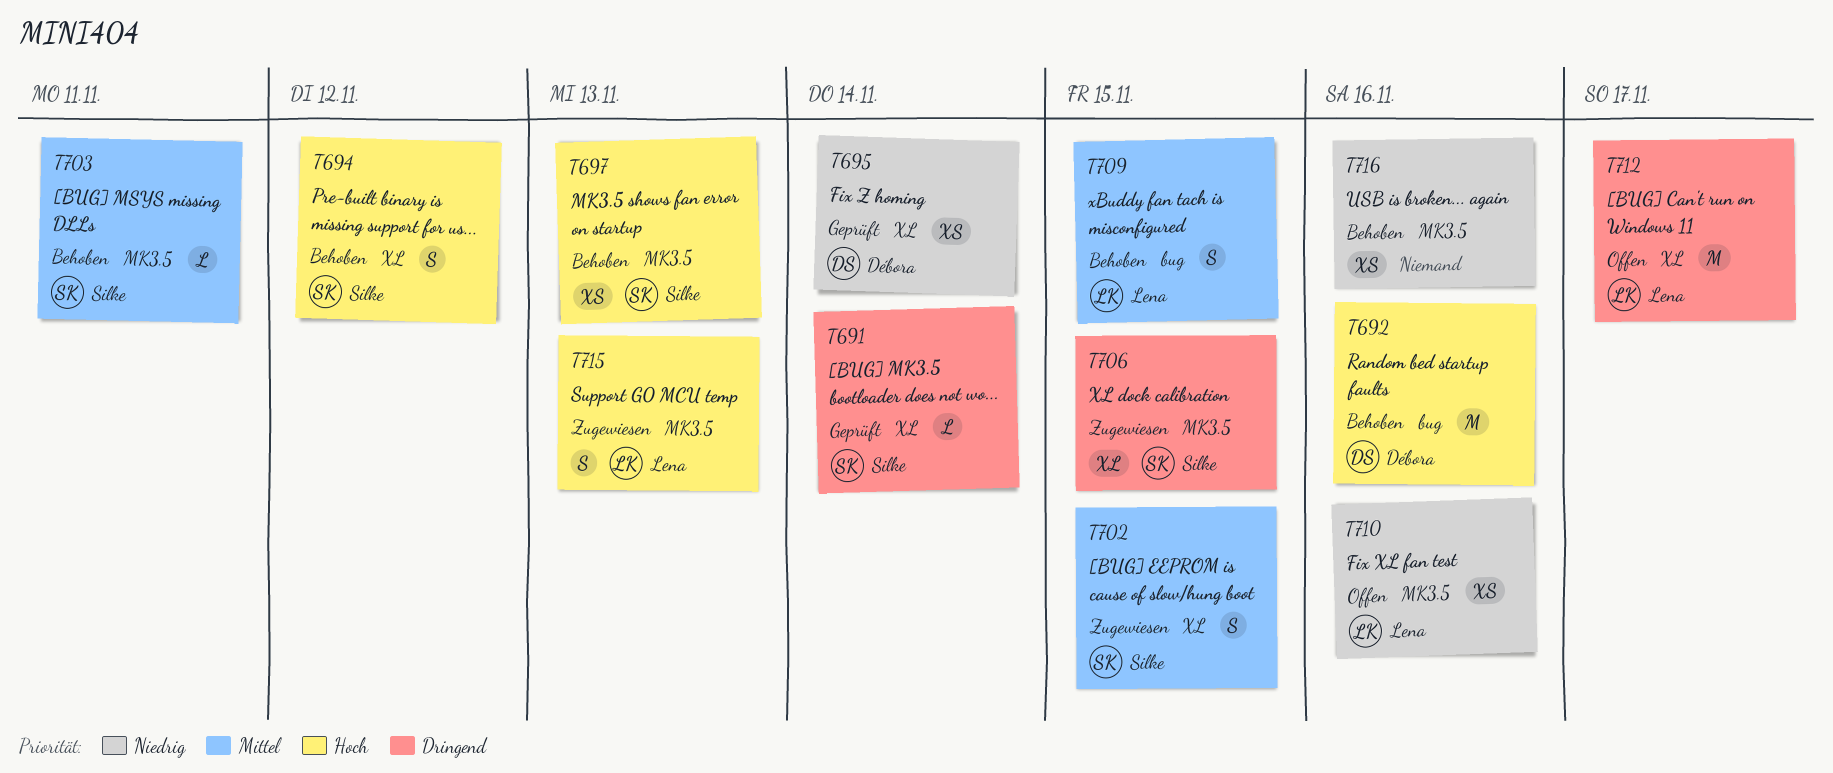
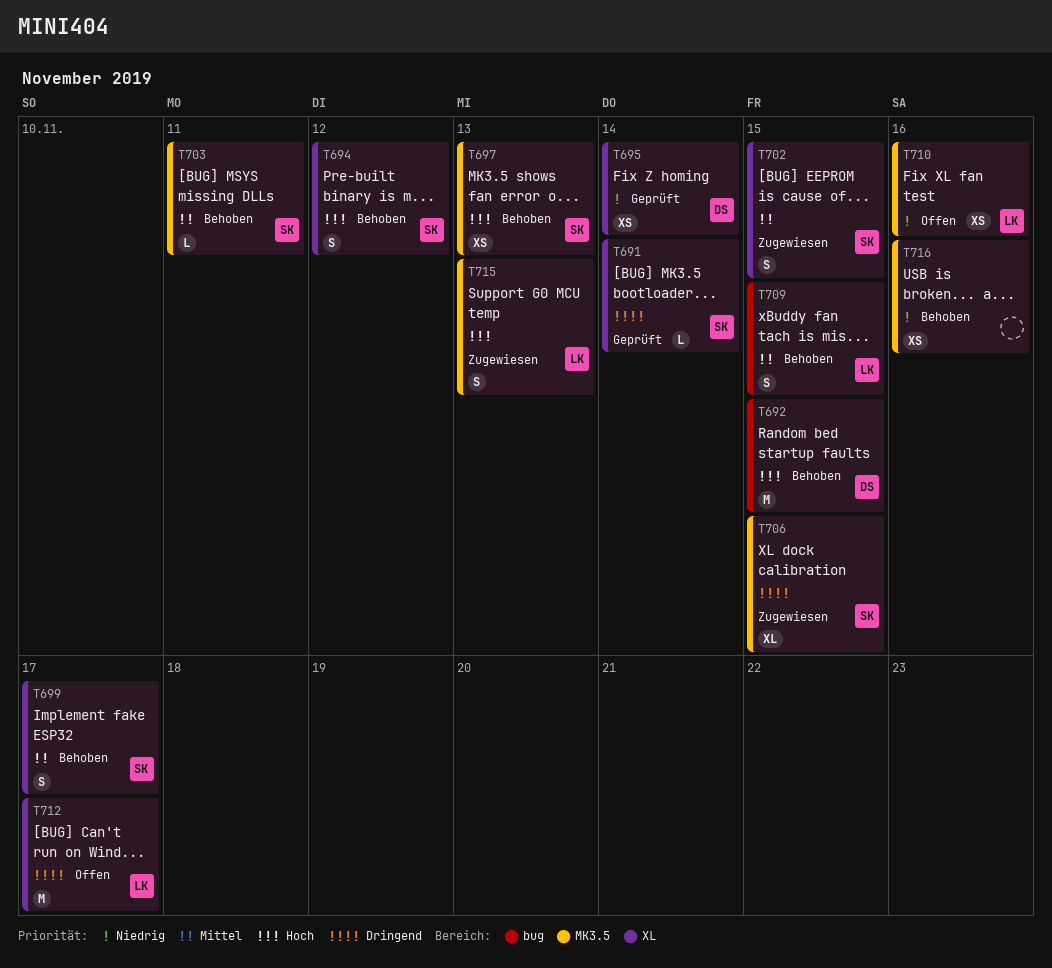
T692, due: Nov 16 -> Nov 15
T699: none -> present

